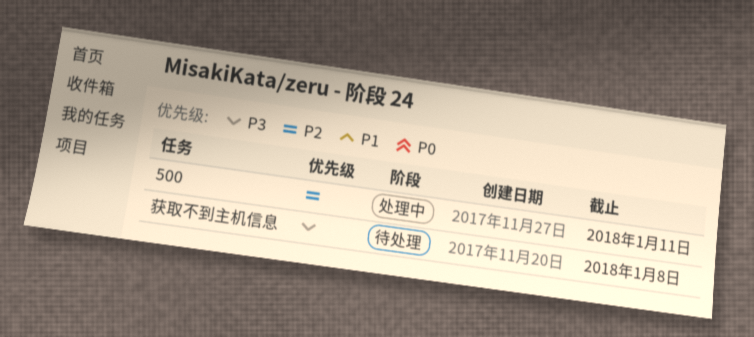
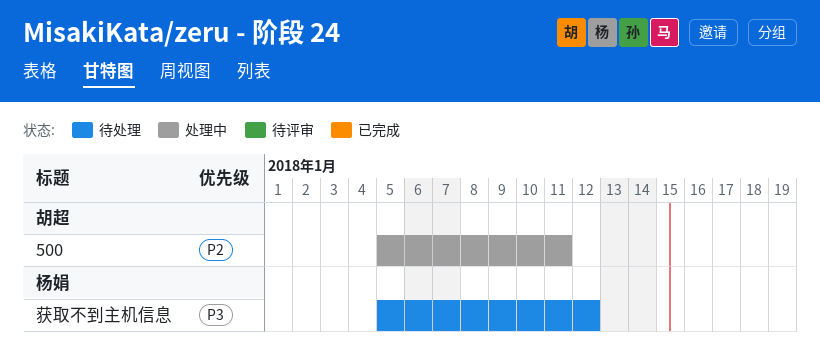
获取不到主机信息, due: Jan 8 -> Jan 12

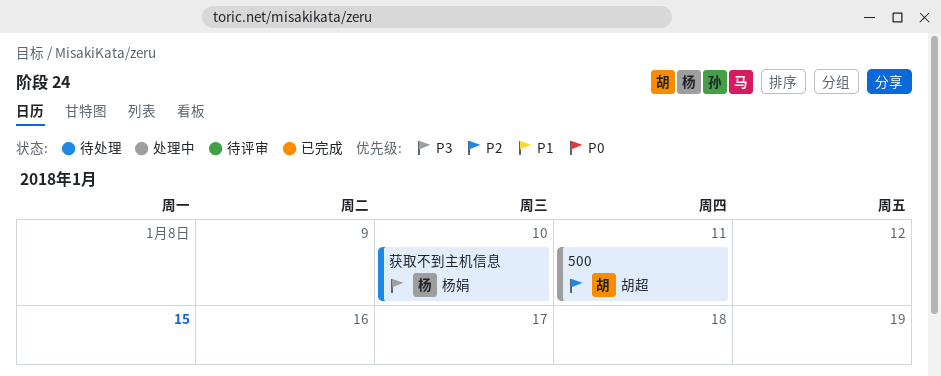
获取不到主机信息, due: Jan 12 -> Jan 10

